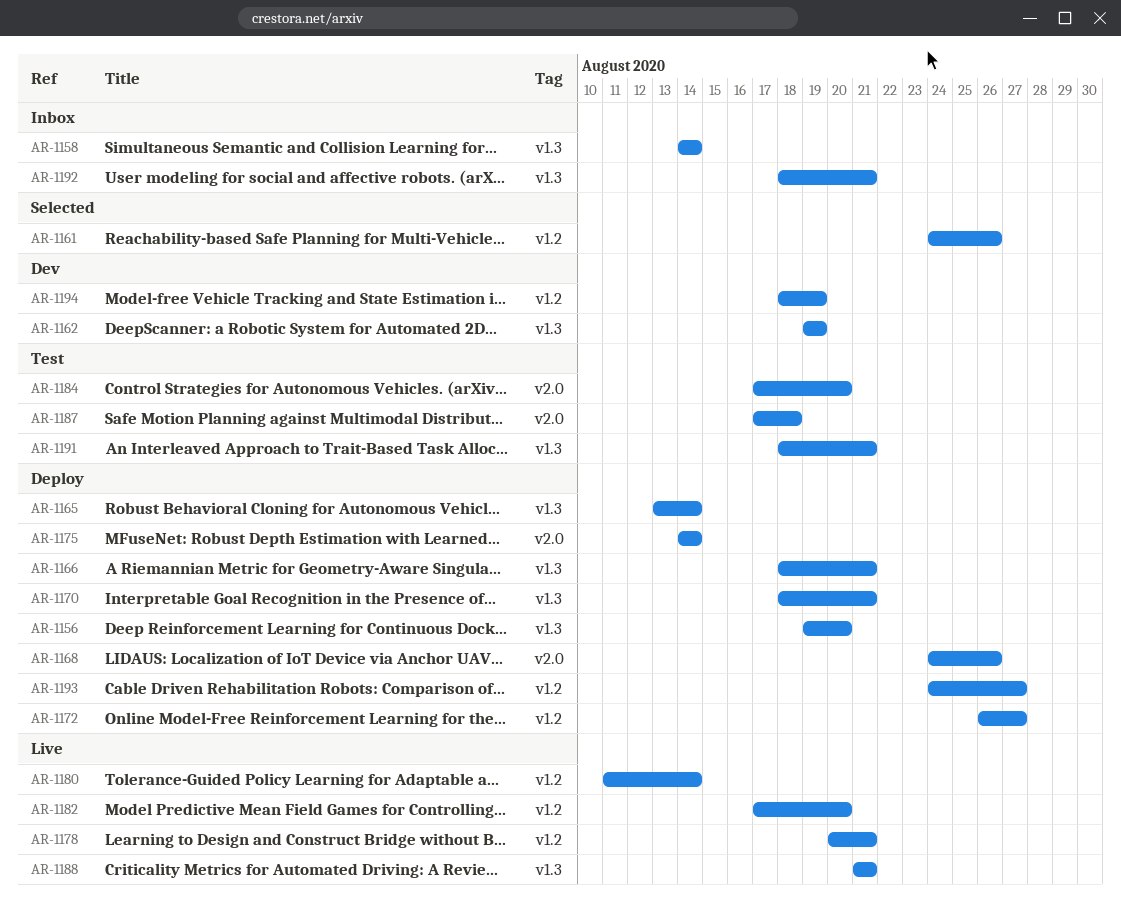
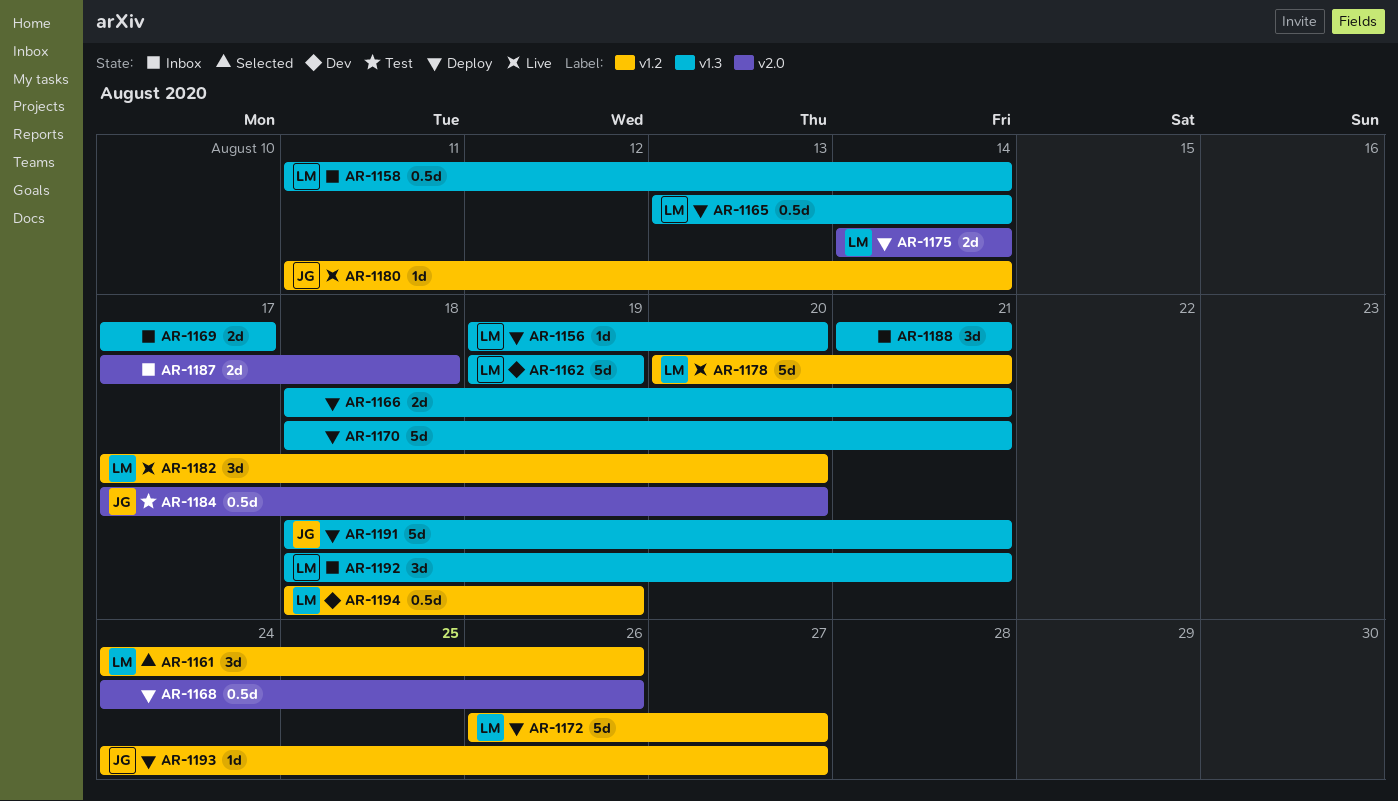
AR-1158, start: Aug 14 -> Aug 11
AR-1169: none -> present
AR-1187, status: Test -> Inbox
AR-1188, status: Live -> Inbox
AR-1191, status: Test -> Deploy

